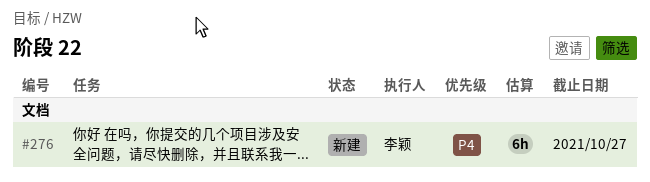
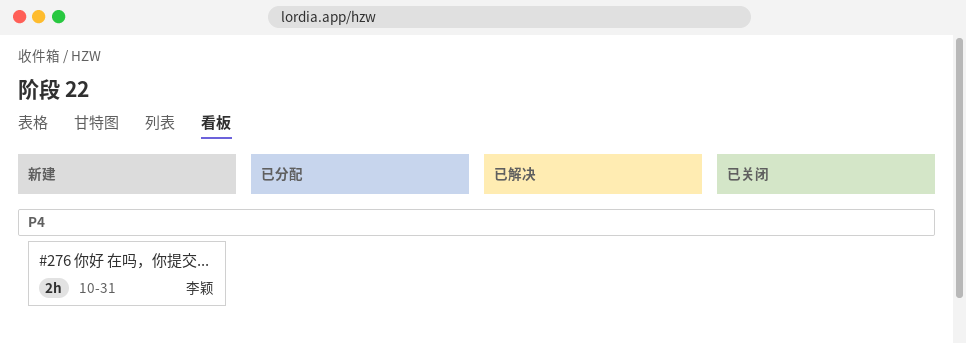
#276, estimate: 6h -> 2h
#276, due: Oct 27 -> Oct 31

